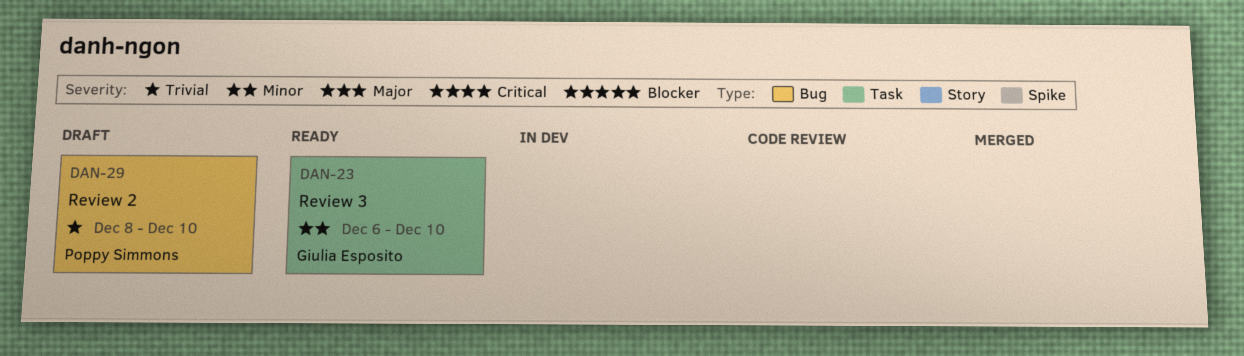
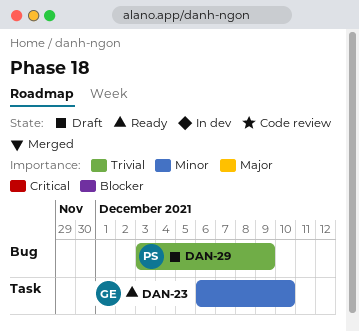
DAN-29, start: Dec 8 -> Dec 3
DAN-29, due: Dec 10 -> Dec 9

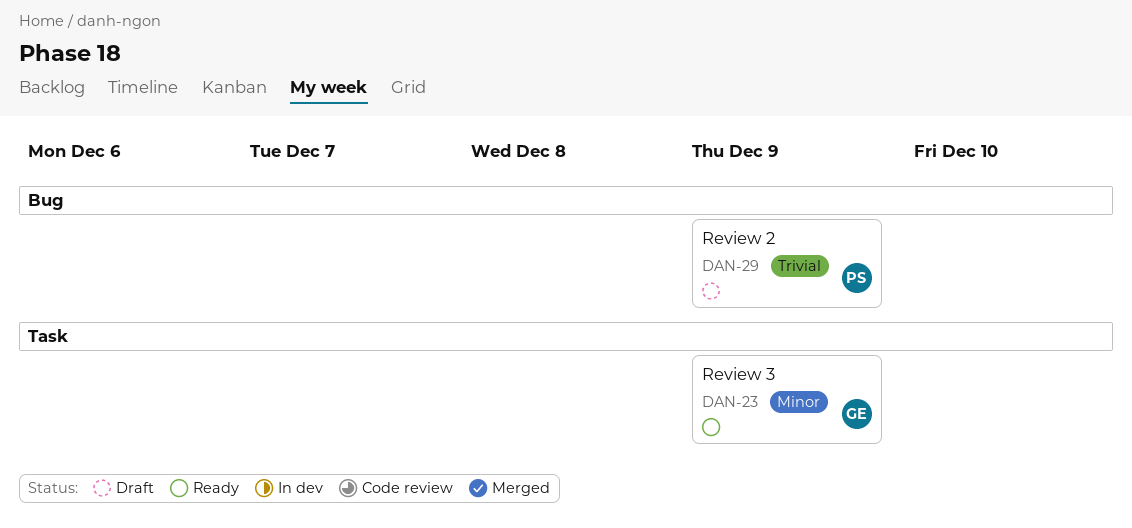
DAN-23, due: Dec 10 -> Dec 9

